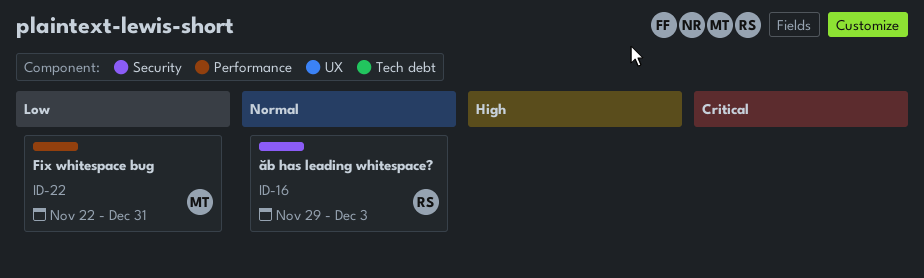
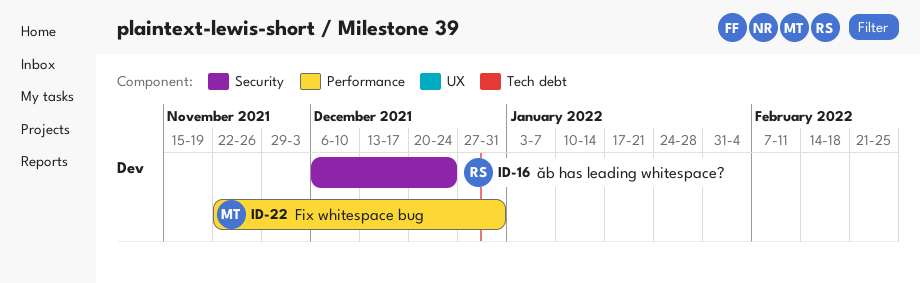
ID-16, start: Nov 29 -> Dec 6
ID-16, due: Dec 3 -> Dec 24

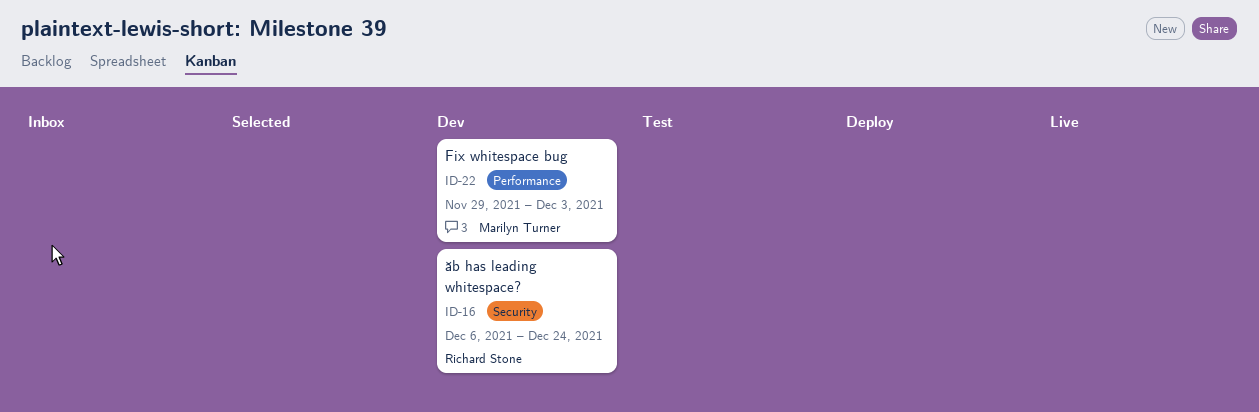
ID-22, start: Nov 22 -> Nov 29
ID-22, due: Dec 31 -> Dec 3

